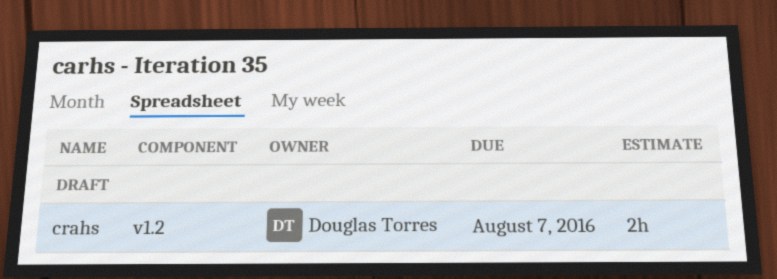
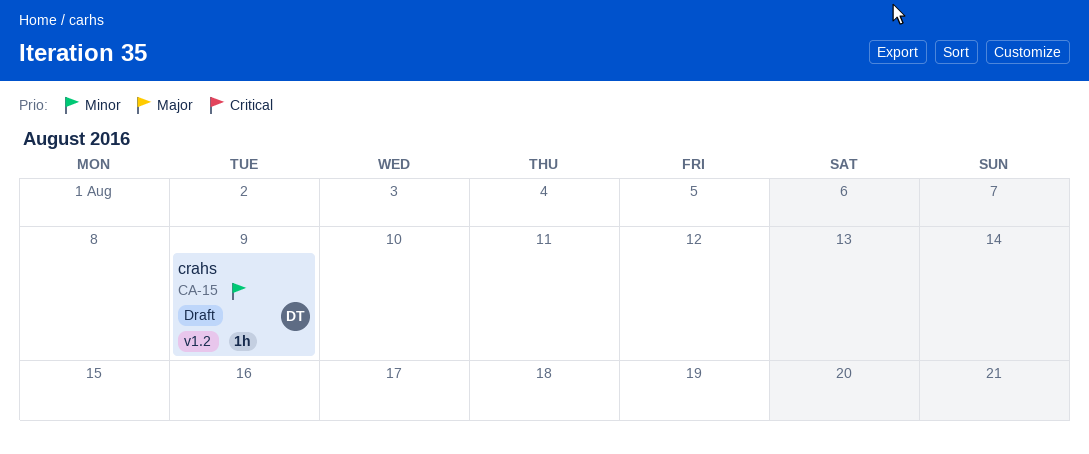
crahs, estimate: 2h -> 1h
crahs, due: Aug 7 -> Aug 9

